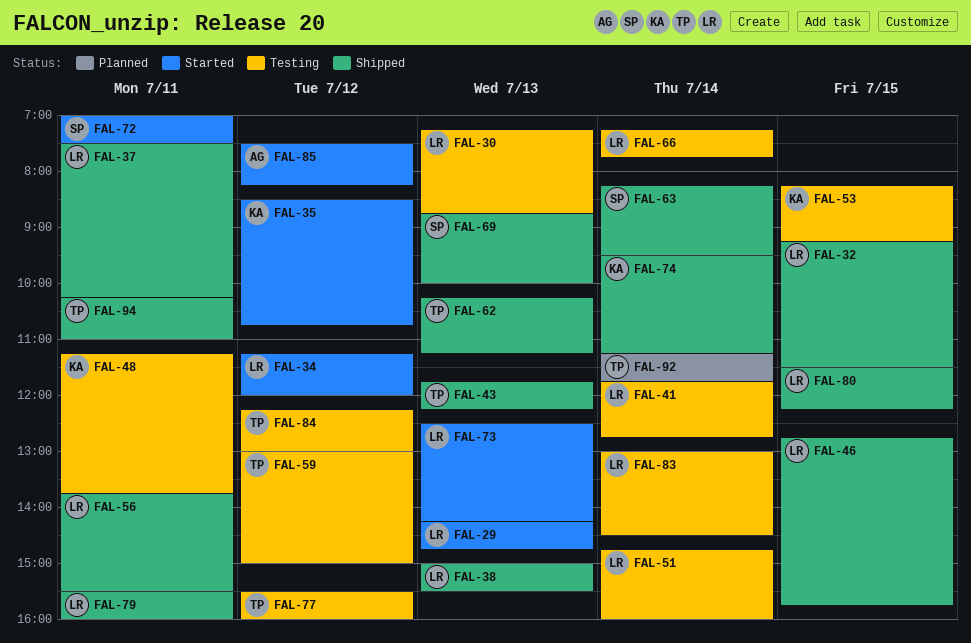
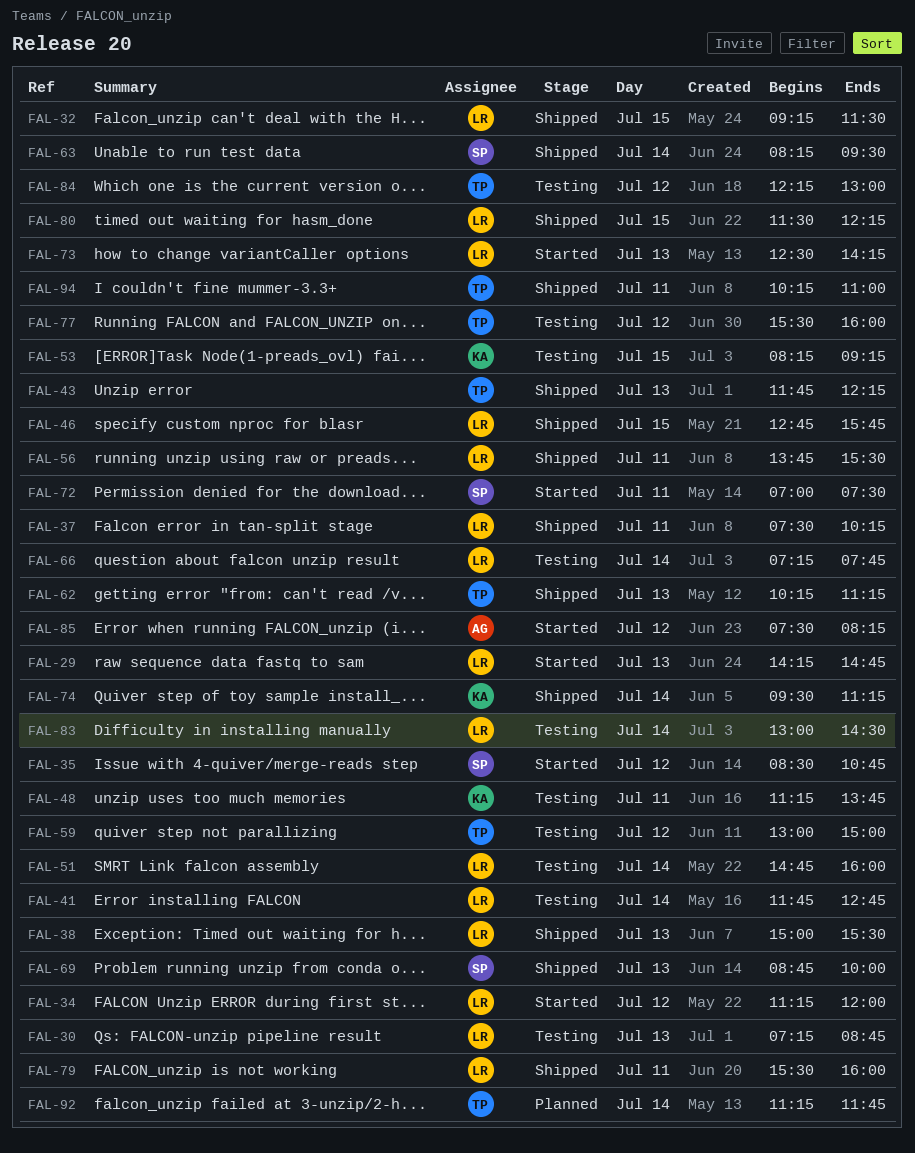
FAL-35, owner: KA -> SP

